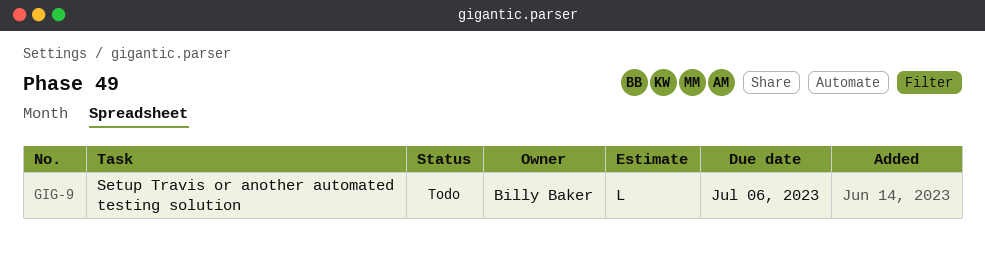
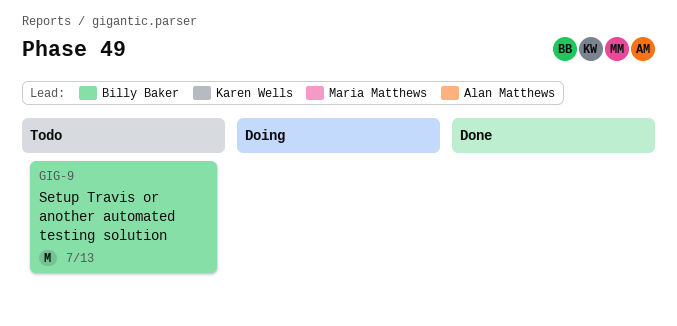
GIG-9, estimate: L -> M
GIG-9, due: Jul 6 -> Jul 13

